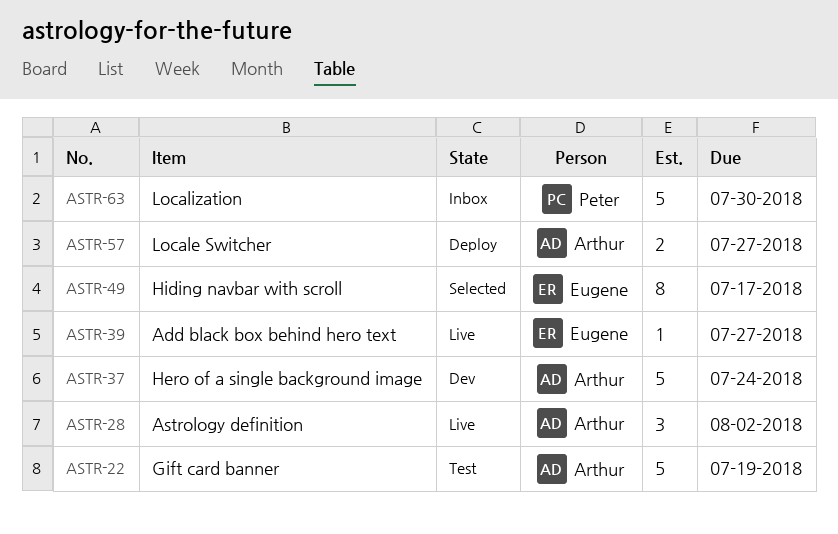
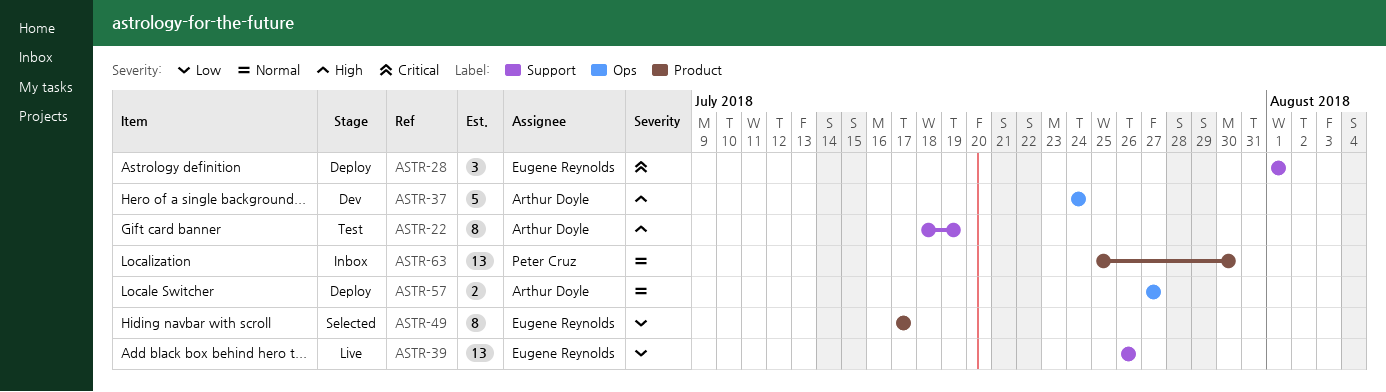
ASTR-22, estimate: 5 -> 8
ASTR-28, status: Live -> Deploy
ASTR-28, owner: Arthur Doyle -> Eugene Reynolds
ASTR-28, due: Aug 2 -> Aug 1
ASTR-39, estimate: 1 -> 13
ASTR-39, due: Jul 27 -> Jul 26
ASTR-63, estimate: 5 -> 13

